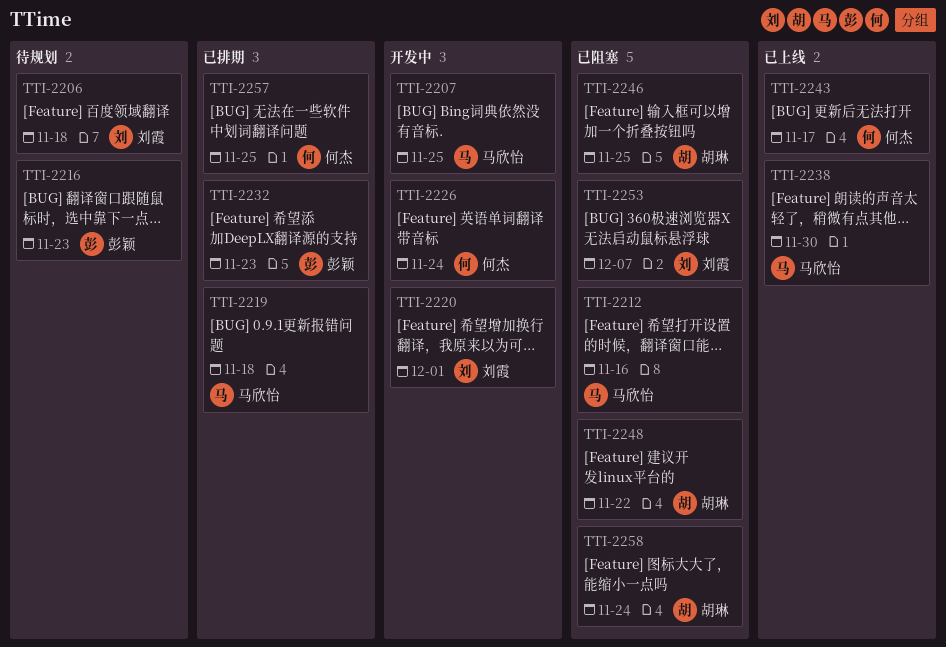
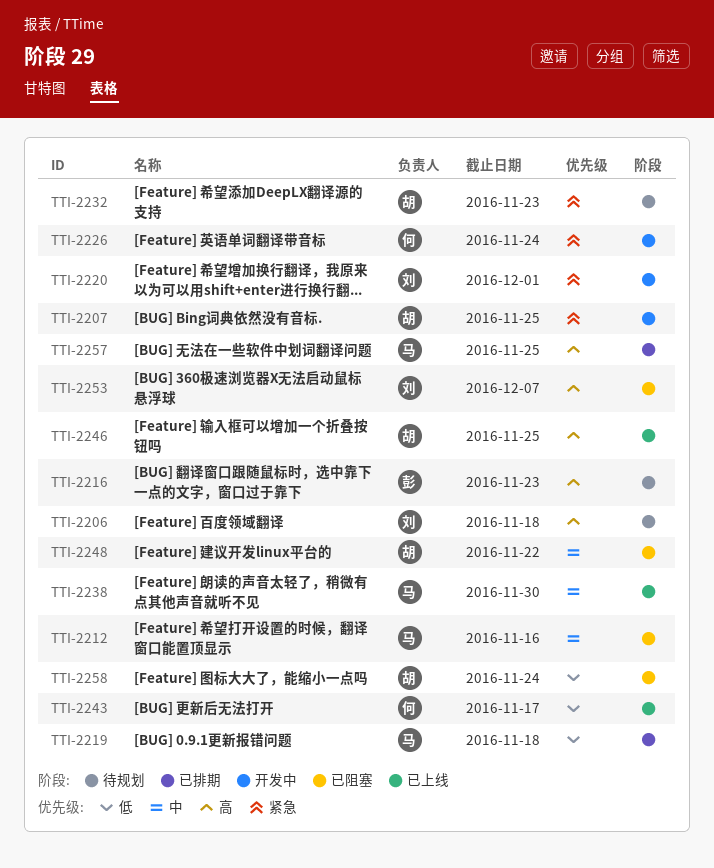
TTI-2207, owner: 马欣怡 -> 胡琳
TTI-2232, status: 已排期 -> 待规划
TTI-2232, owner: 彭颖 -> 胡琳
TTI-2246, status: 已阻塞 -> 已上线
TTI-2257, owner: 何杰 -> 马欣怡

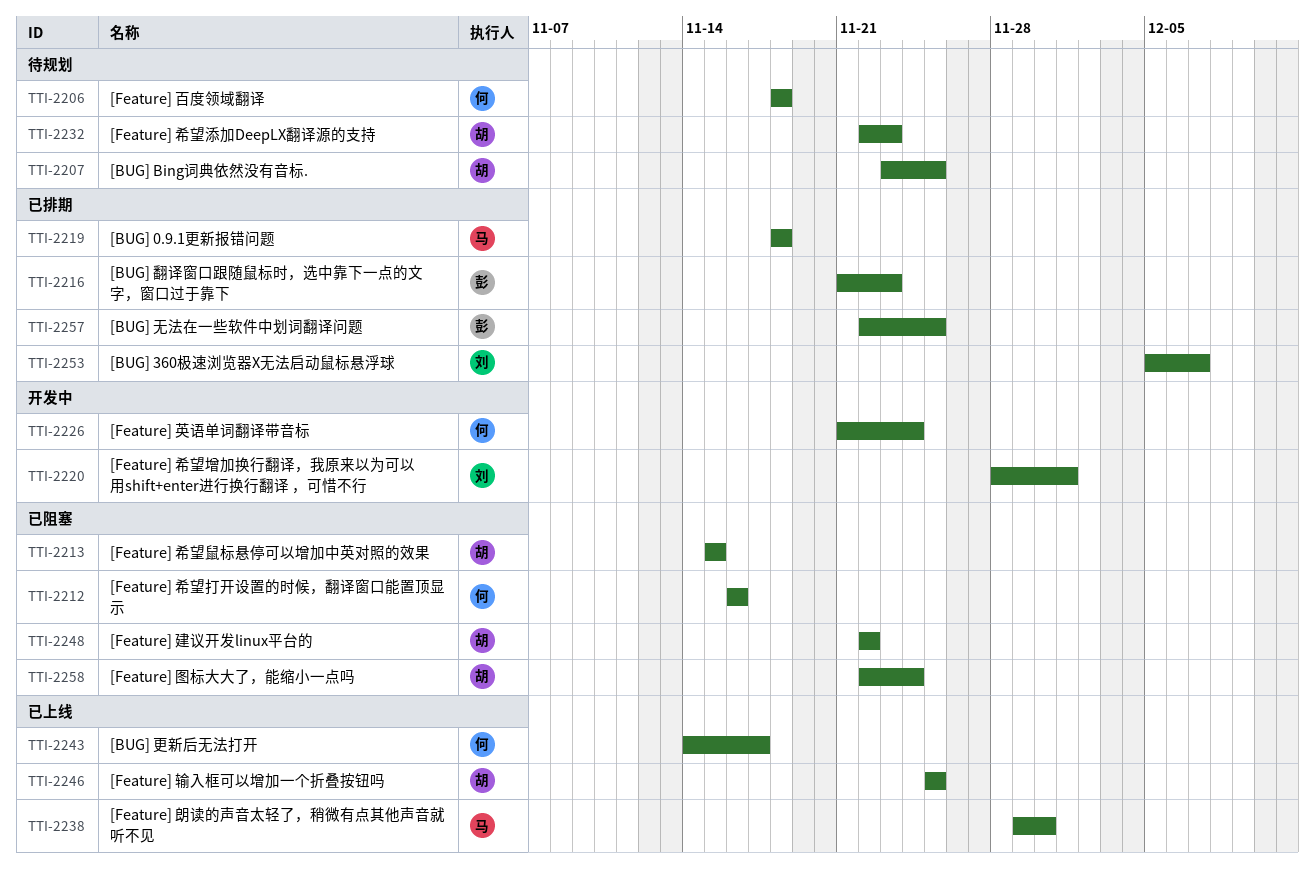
TTI-2206, owner: 刘 -> 何
TTI-2207, status: 开发中 -> 待规划
TTI-2212, owner: 马 -> 何
TTI-2213: none -> present
TTI-2216, status: 待规划 -> 已排期
TTI-2253, status: 已阻塞 -> 已排期
TTI-2257, owner: 马 -> 彭

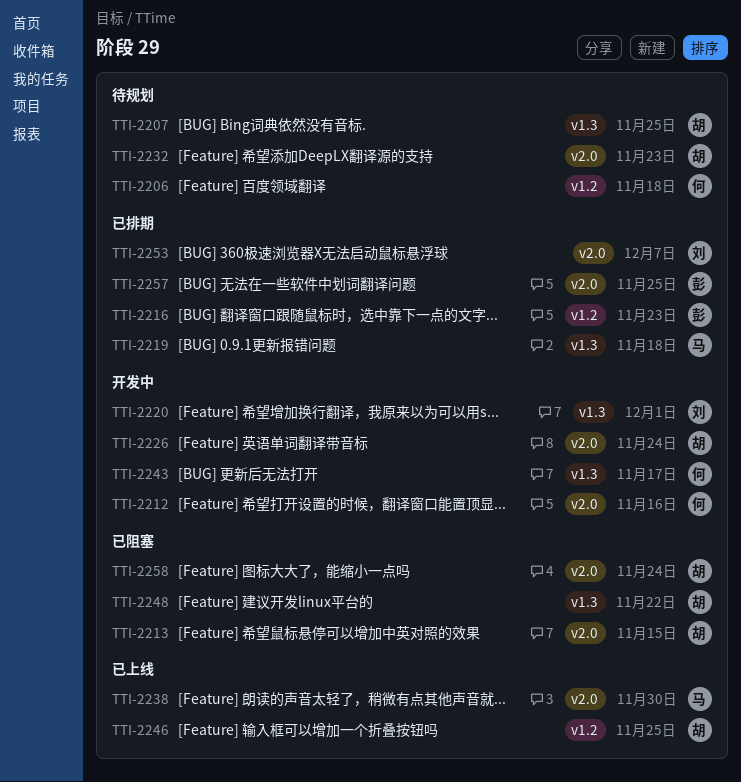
TTI-2212, status: 已阻塞 -> 开发中
TTI-2226, owner: 何 -> 胡
TTI-2243, status: 已上线 -> 开发中

